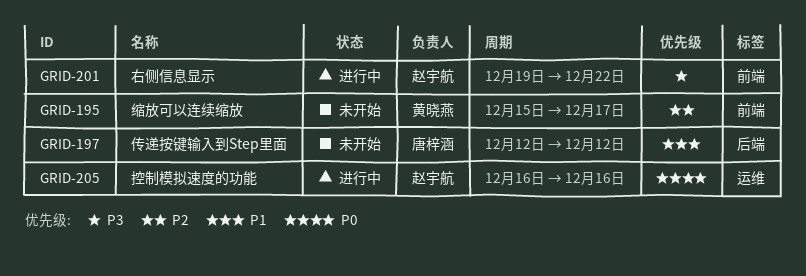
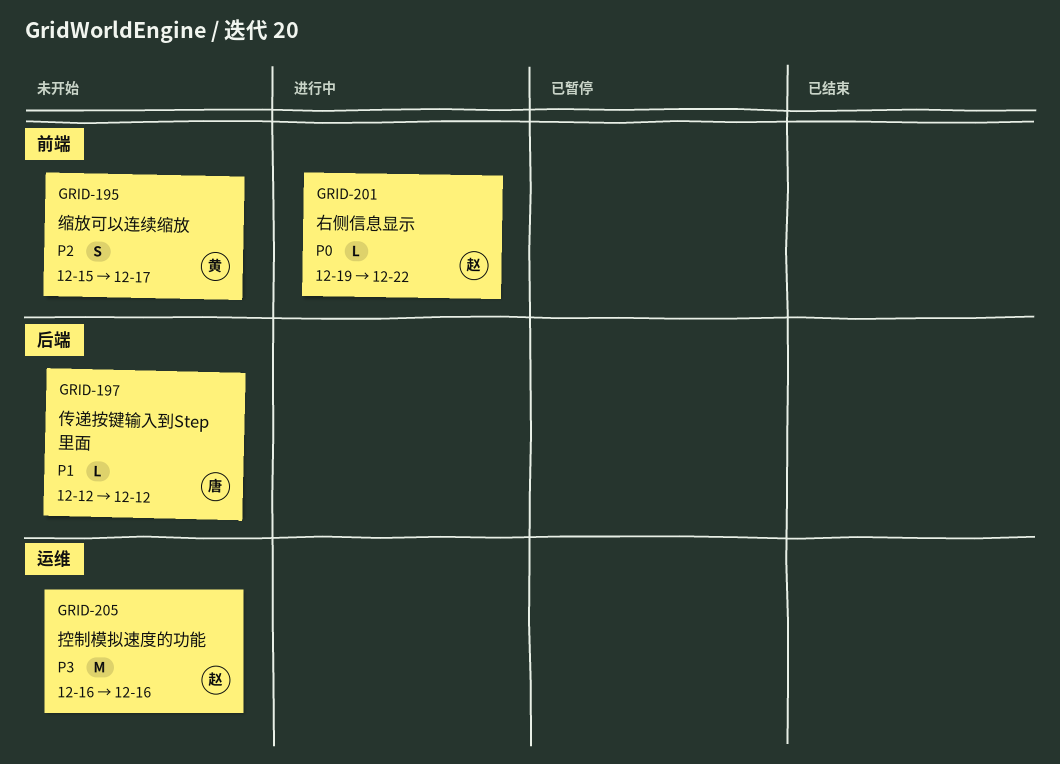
GRID-201, priority: P3 -> P0
GRID-205, status: 进行中 -> 未开始
GRID-205, priority: P0 -> P3

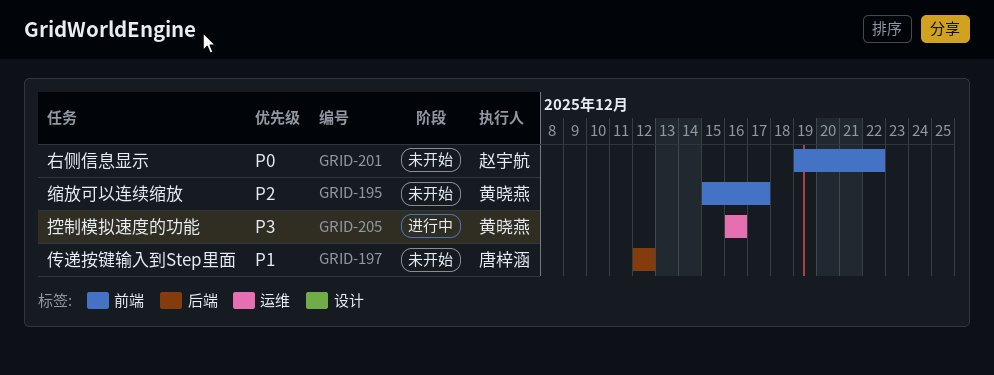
GRID-201, status: 进行中 -> 未开始
GRID-205, status: 未开始 -> 进行中
GRID-205, owner: 赵宇航 -> 黄晓燕

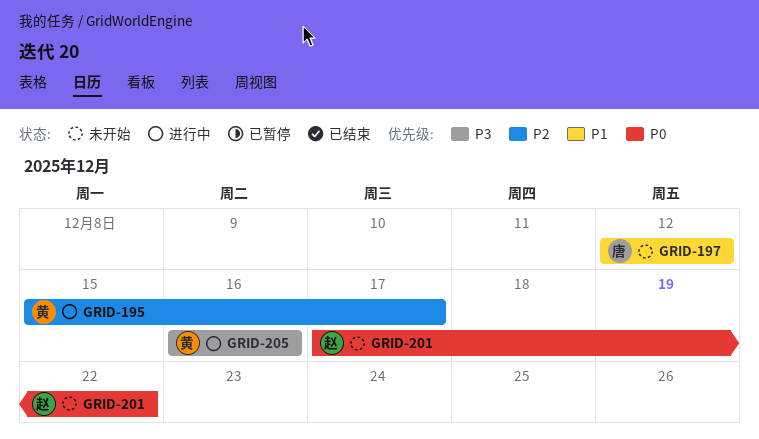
GRID-195, status: 未开始 -> 进行中
GRID-201, start: Dec 19 -> Dec 17

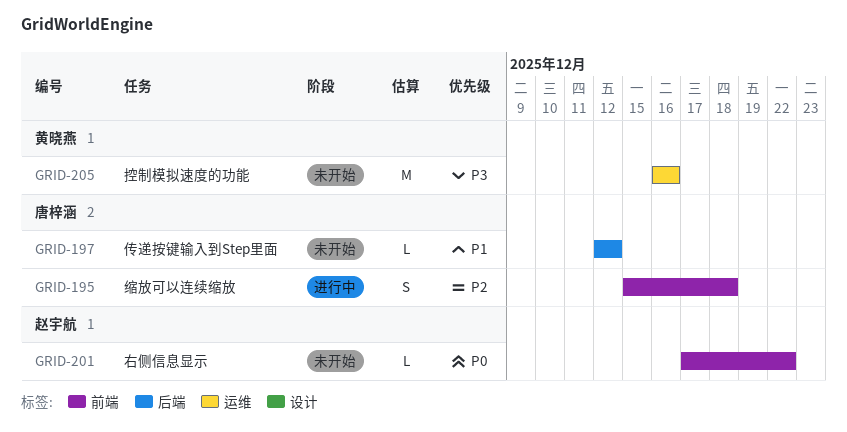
GRID-195, owner: 黄晓燕 -> 唐梓涵
GRID-195, due: Dec 17 -> Dec 18
GRID-205, status: 进行中 -> 未开始

